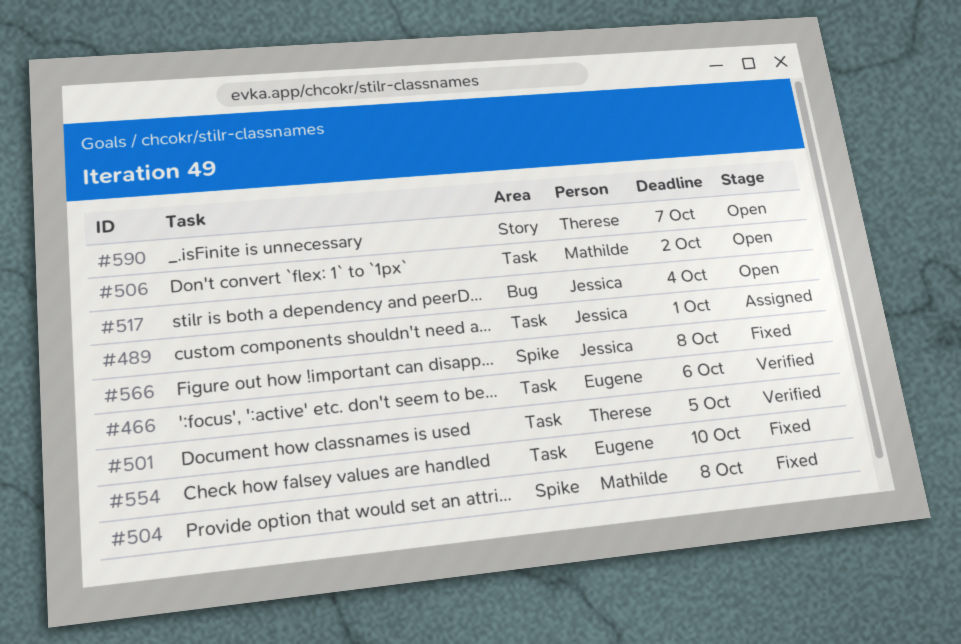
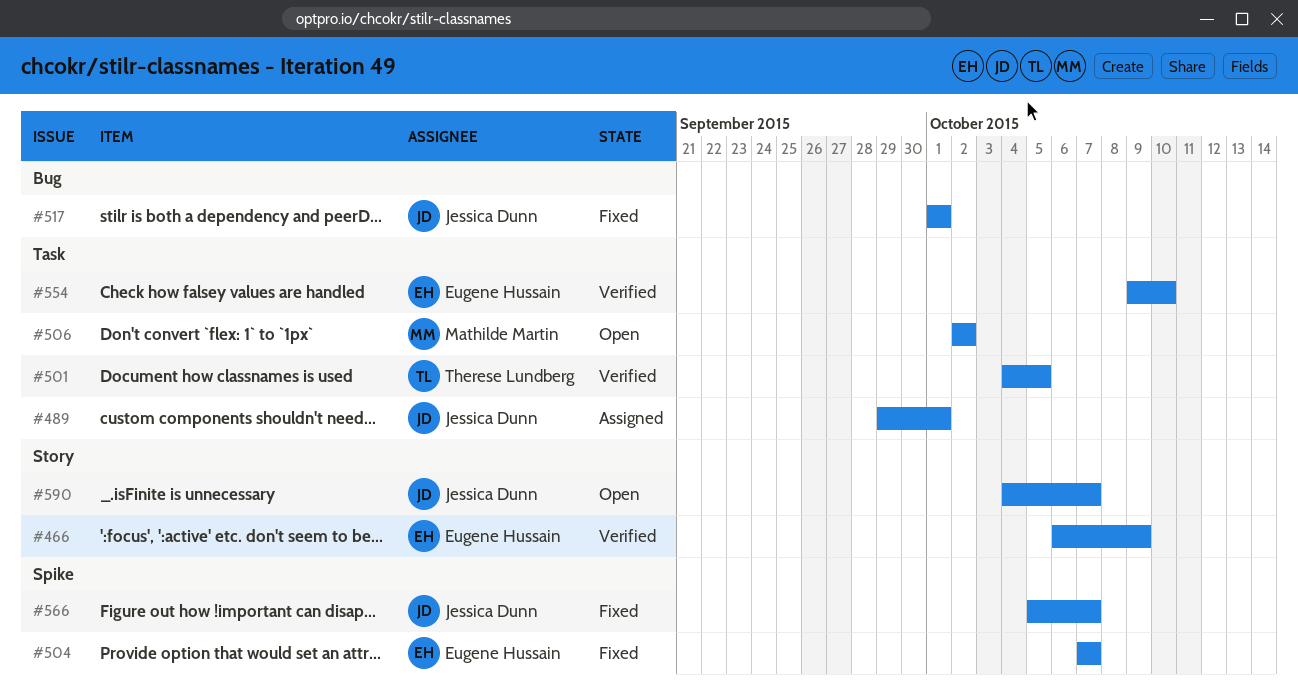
#466, label: Task -> Story
#466, due: Oct 6 -> Oct 9
#504, owner: Mathilde Martin -> Eugene Hussain
#504, due: Oct 8 -> Oct 7
#517, status: Open -> Fixed
#517, due: Oct 4 -> Oct 1
#554, status: Fixed -> Verified
#566, due: Oct 8 -> Oct 7
#590, owner: Therese Lundberg -> Jessica Dunn

